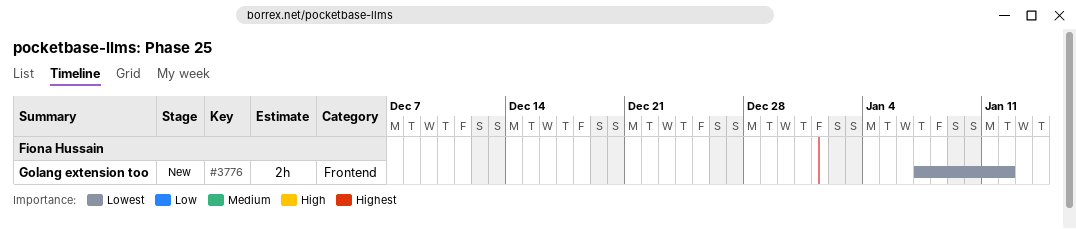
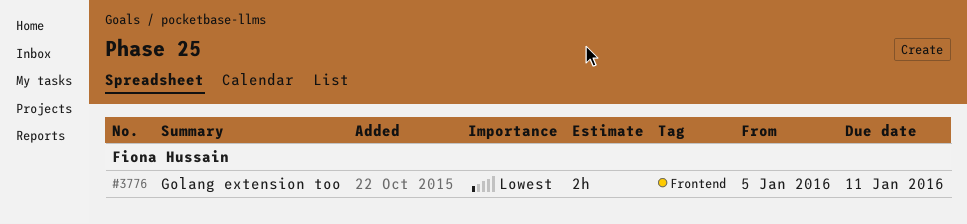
#3776, start: Jan 7 -> Jan 5
#3776, due: Jan 12 -> Jan 11

